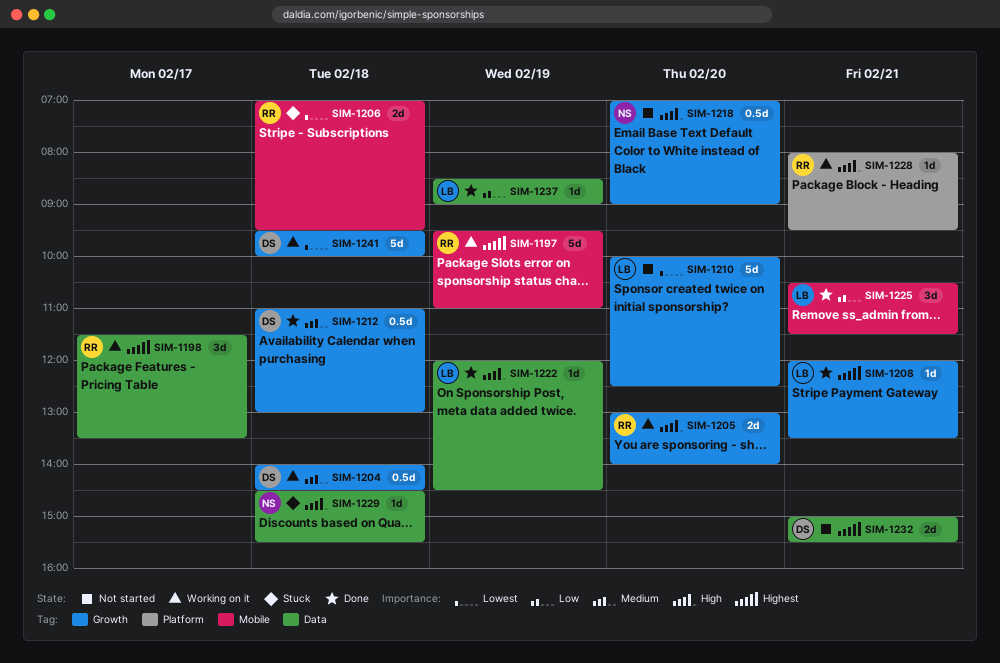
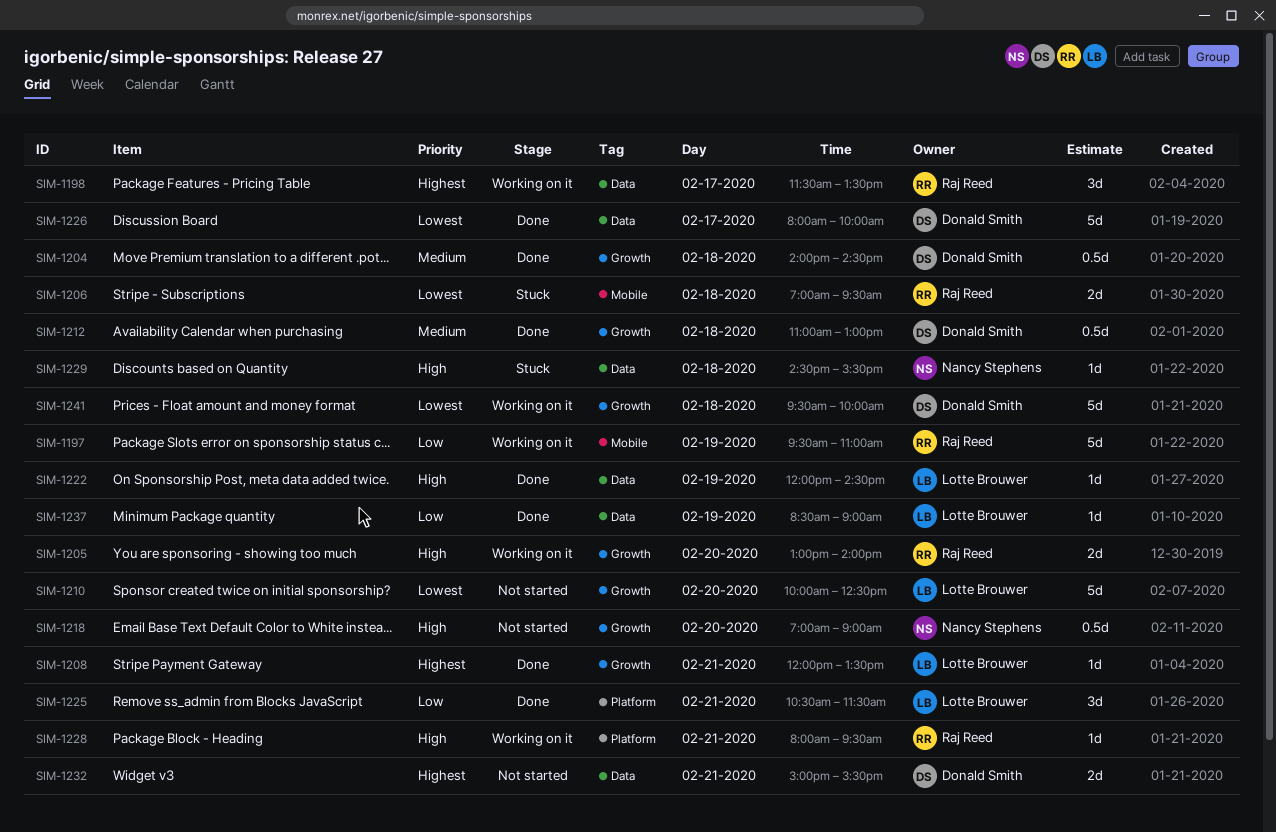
SIM-1197, priority: Highest -> Low
SIM-1204, status: Working on it -> Done
SIM-1225, label: Mobile -> Platform
SIM-1226: none -> present

